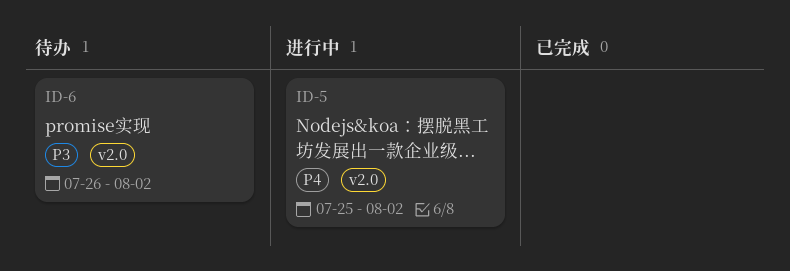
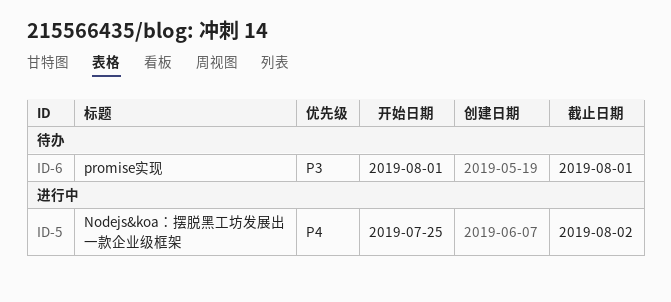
ID-6, start: Jul 26 -> Aug 1
ID-6, due: Aug 2 -> Aug 1

